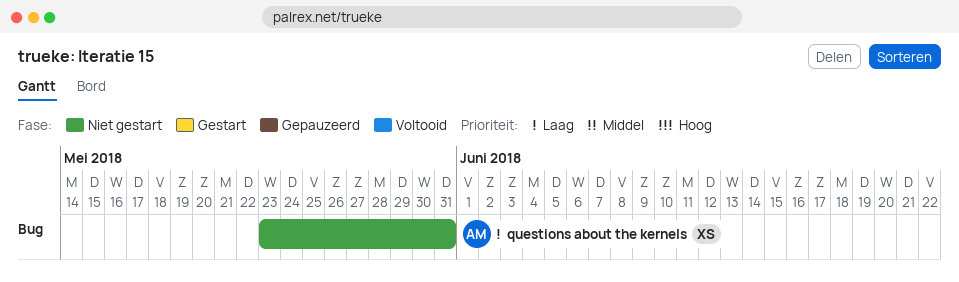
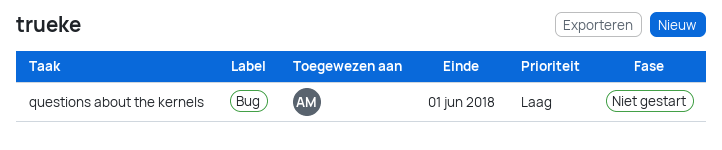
questions about the kernels, due: May 31 -> Jun 1

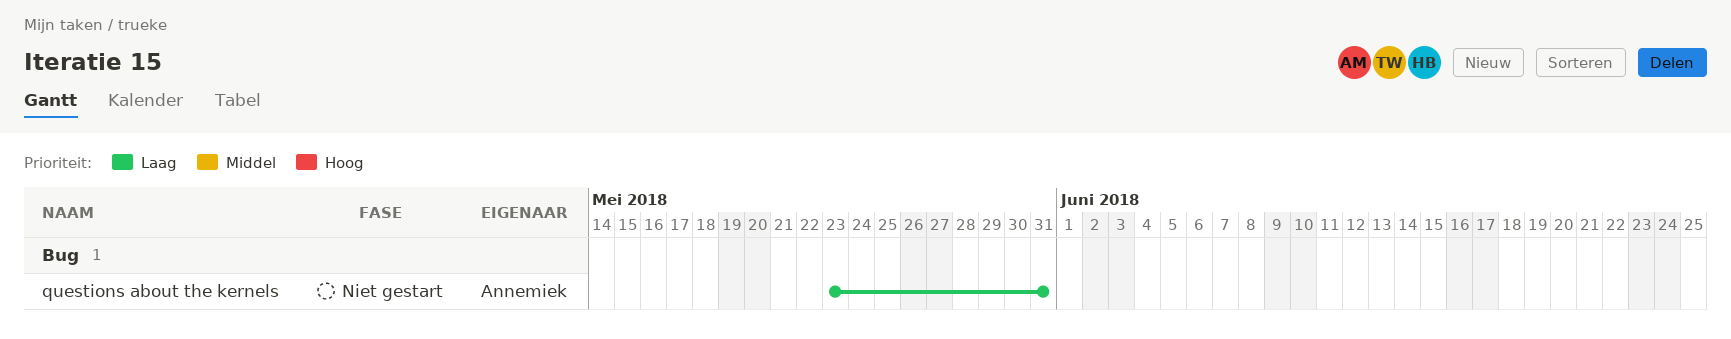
questions about the kernels, due: Jun 1 -> May 31

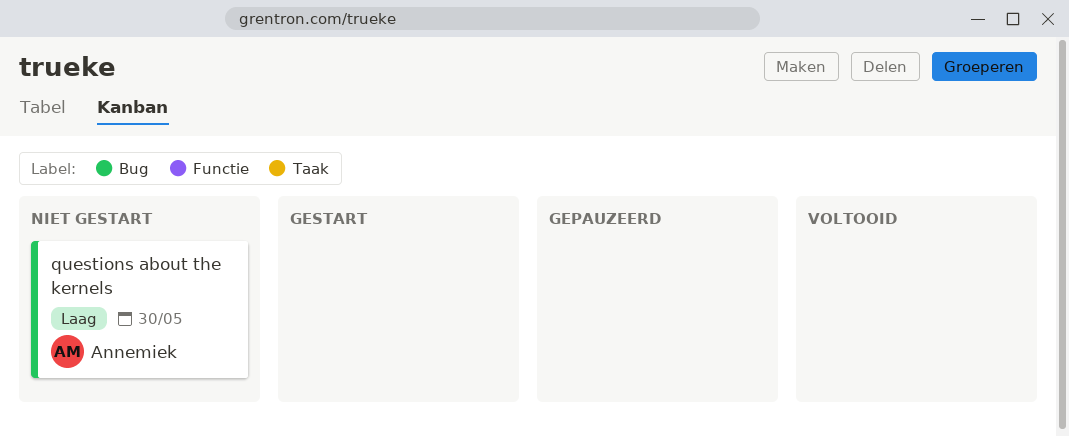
questions about the kernels, due: May 31 -> May 30

